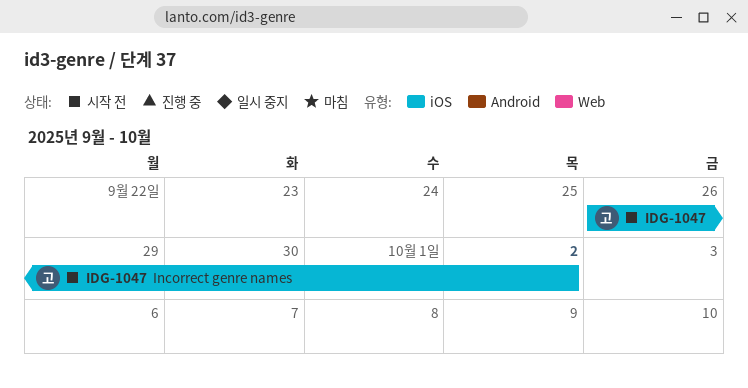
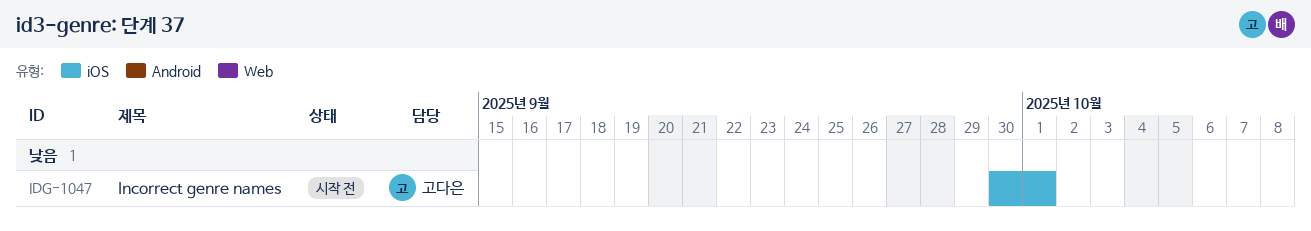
IDG-1047, start: Sep 26 -> Sep 30
IDG-1047, due: Oct 2 -> Oct 1

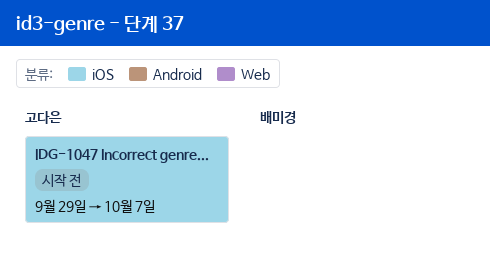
IDG-1047, start: Sep 30 -> Sep 29
IDG-1047, due: Oct 1 -> Oct 7

